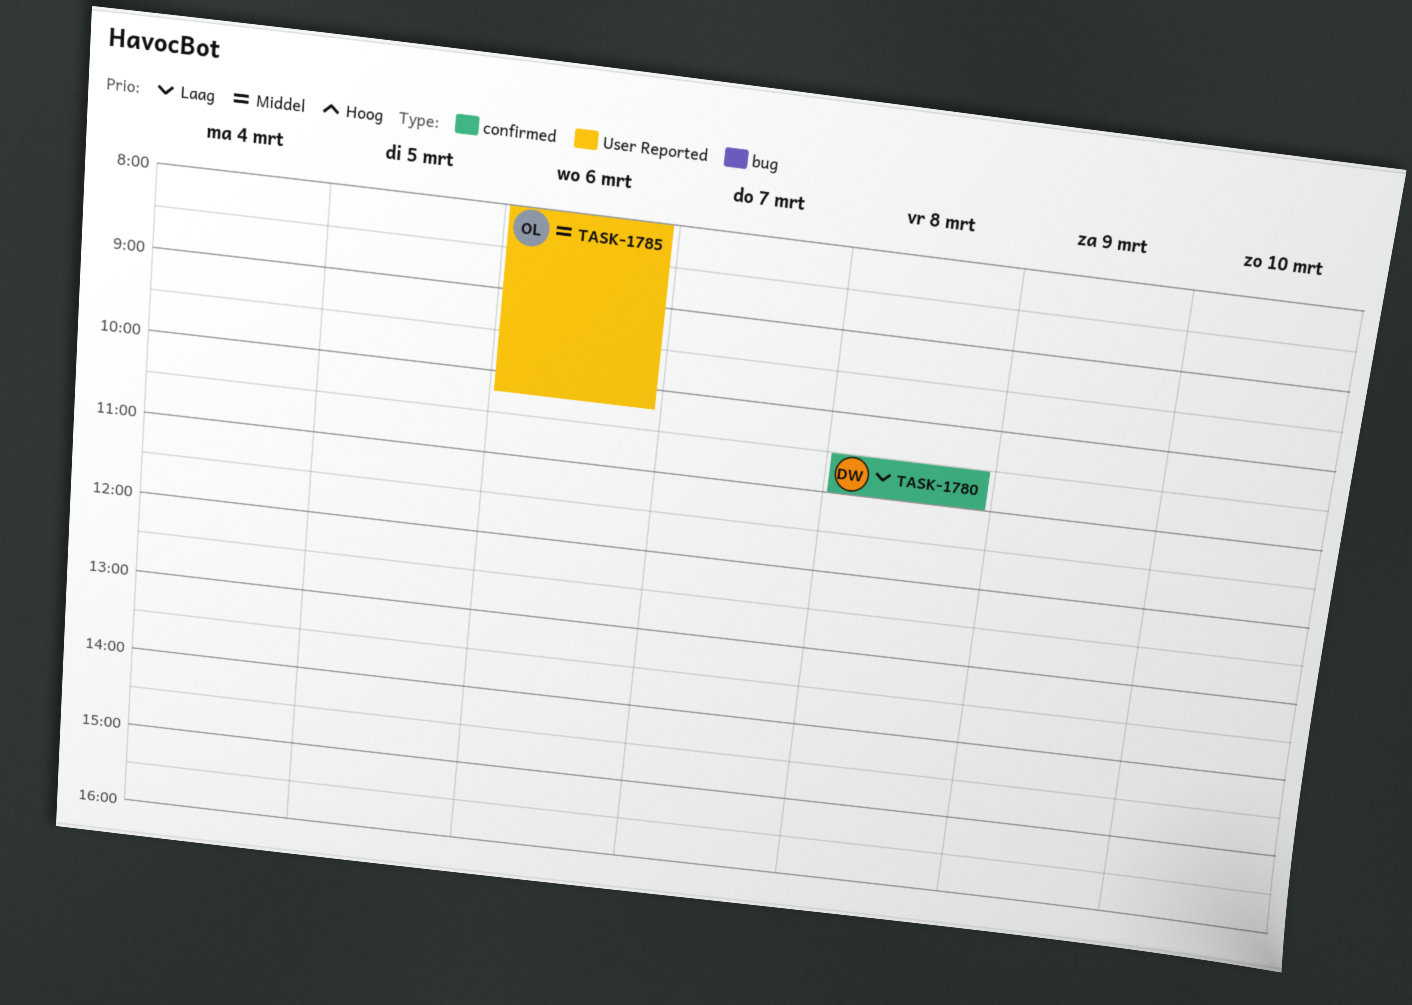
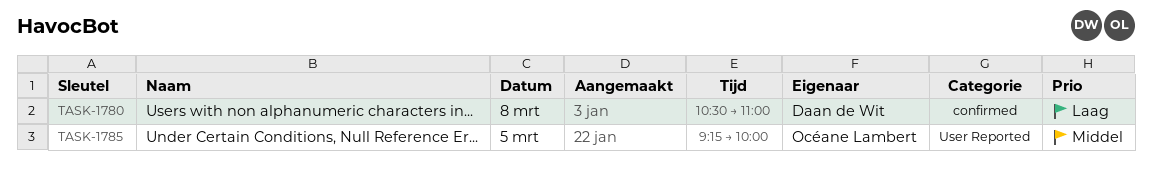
TASK-1785, day: Mar 6 -> Mar 5
TASK-1785, begins: 08:00 -> 09:15
TASK-1785, ends: 10:15 -> 10:00

